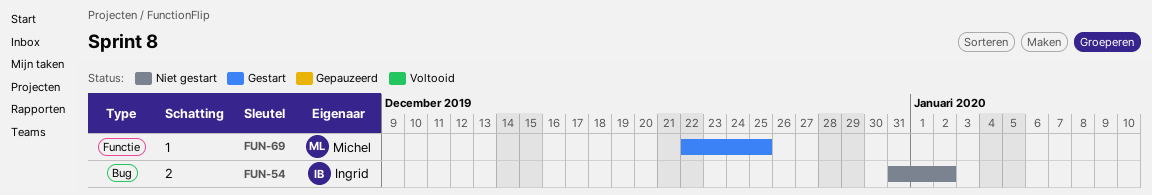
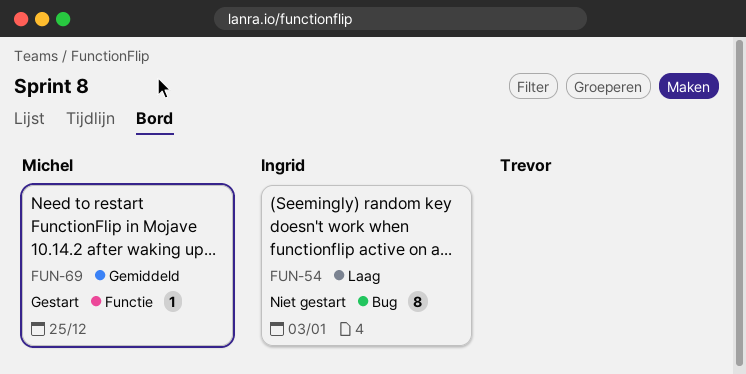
FUN-54, estimate: 2 -> 8
FUN-54, due: Jan 2 -> Jan 3

